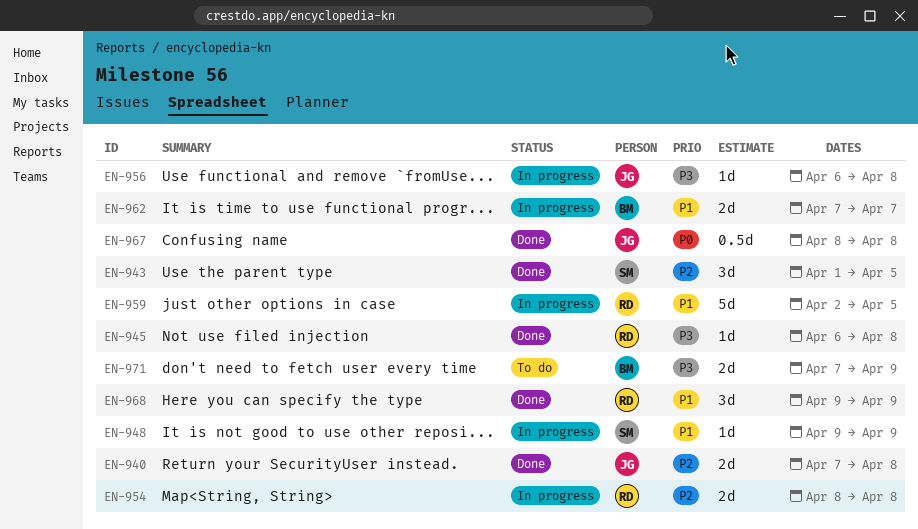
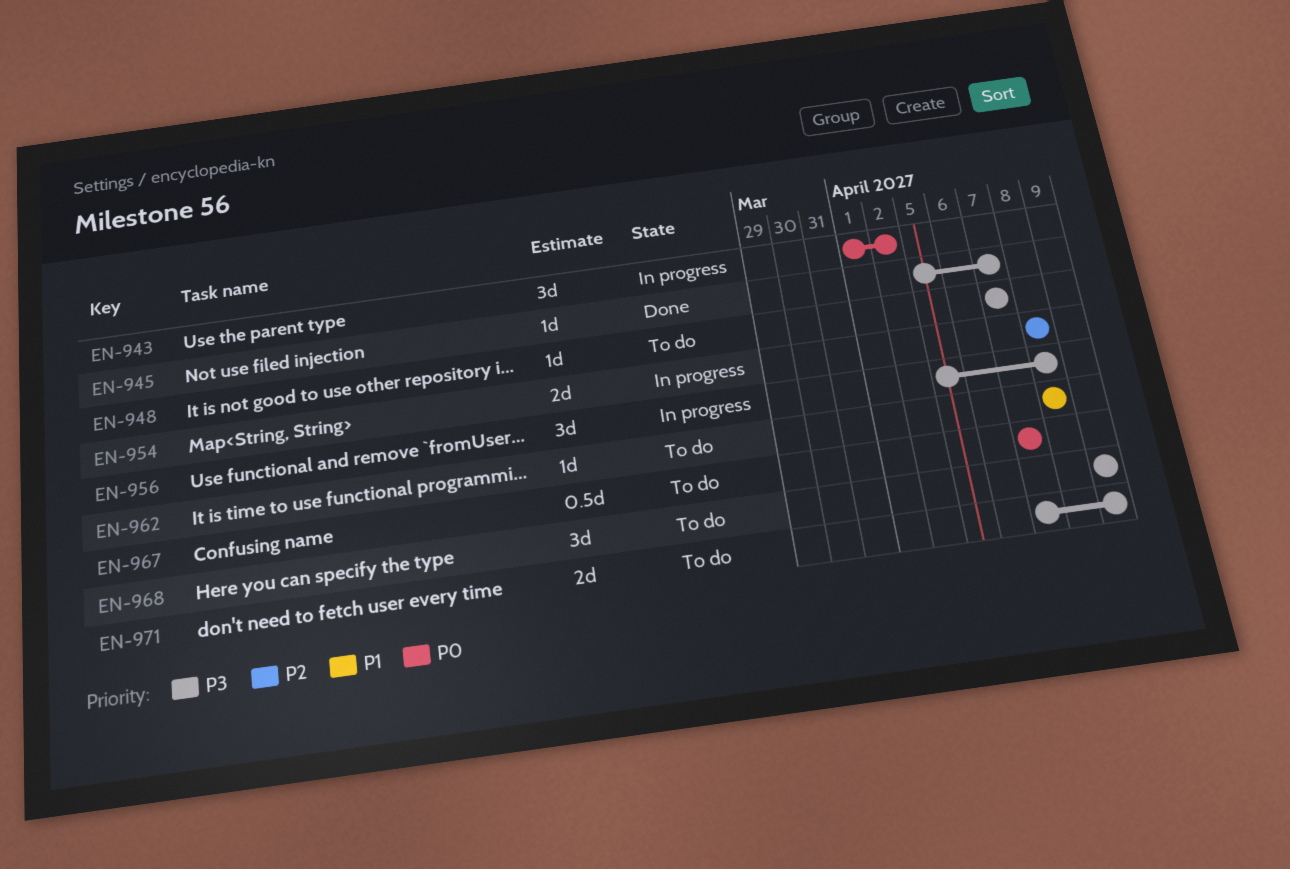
EN-940: present -> none
EN-943, status: Done -> In progress
EN-943, priority: P2 -> P0
EN-943, due: Apr 5 -> Apr 2
EN-945, start: Apr 6 -> Apr 5
EN-945, due: Apr 8 -> Apr 7
EN-948, status: In progress -> To do
EN-948, priority: P1 -> P3
EN-948, start: Apr 9 -> Apr 7
EN-948, due: Apr 9 -> Apr 7
EN-956, estimate: 1d -> 3d
EN-956, start: Apr 6 -> Apr 5
EN-959: present -> none
EN-962, status: In progress -> To do
EN-962, estimate: 2d -> 1d
EN-962, start: Apr 7 -> Apr 8
EN-962, due: Apr 7 -> Apr 8
EN-967, status: Done -> To do
EN-967, start: Apr 8 -> Apr 7
EN-967, due: Apr 8 -> Apr 7
EN-968, status: Done -> To do
EN-968, priority: P1 -> P3

